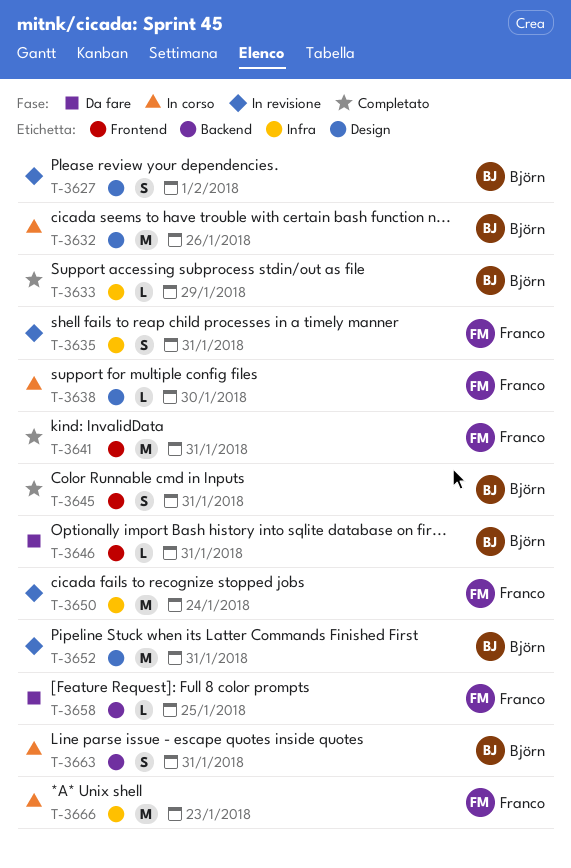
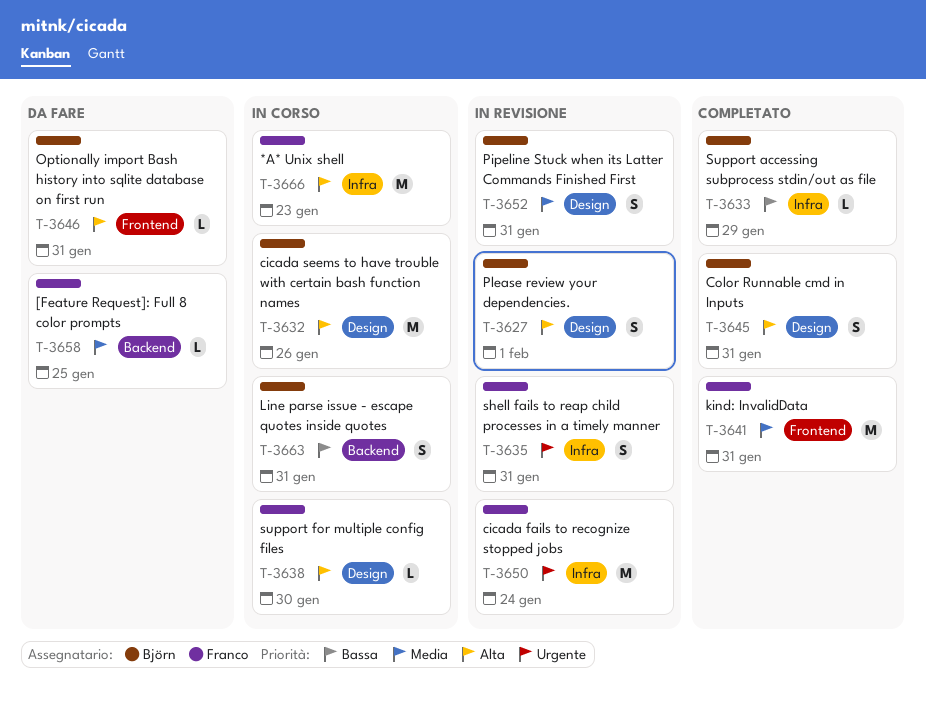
T-3645, label: Frontend -> Design
T-3652, estimate: M -> S

